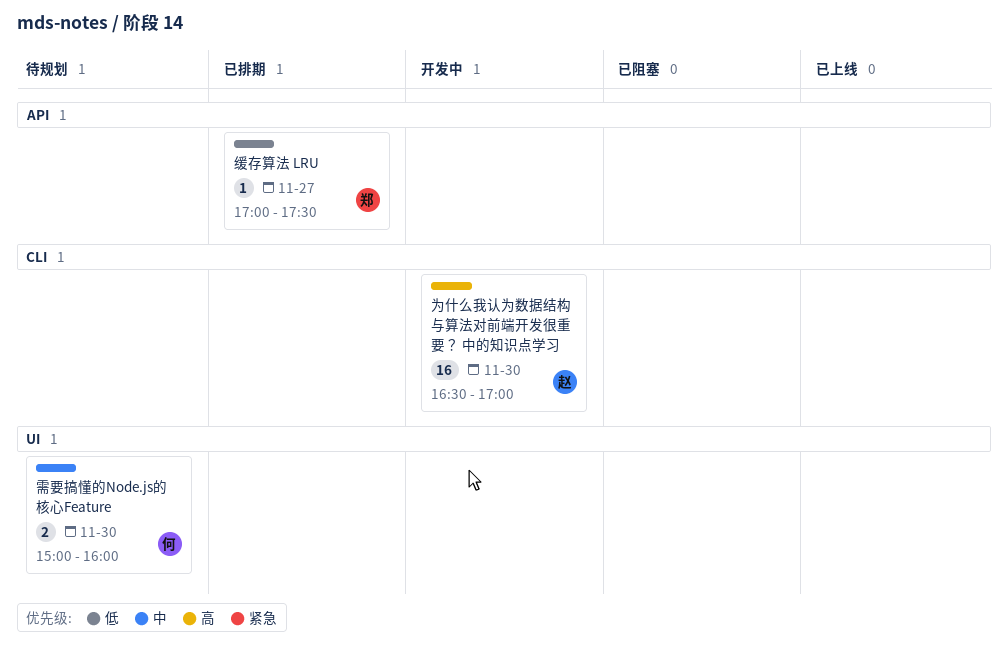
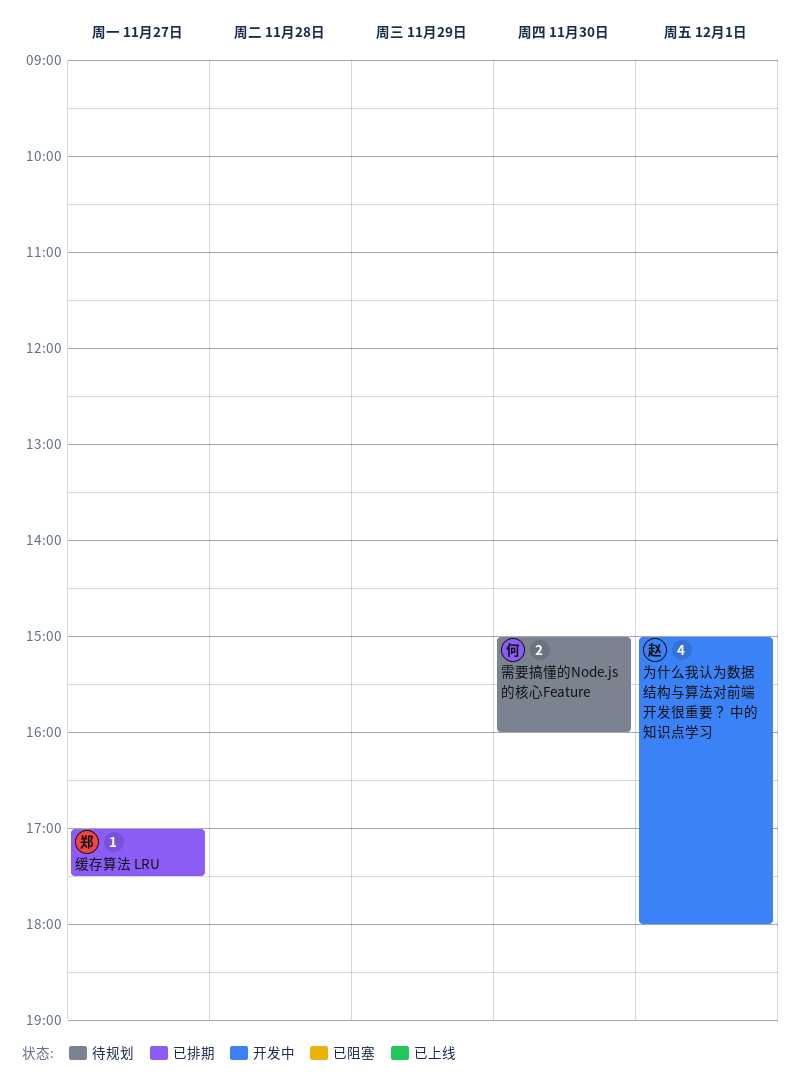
为什么我认为数据结构与算法对前端开发很重要？ 中的知识点学习, estimate: 16 -> 4
为什么我认为数据结构与算法对前端开发很重要？ 中的知识点学习, day: Nov 30 -> Dec 1
为什么我认为数据结构与算法对前端开发很重要？ 中的知识点学习, begins: 16:30 -> 15:00
为什么我认为数据结构与算法对前端开发很重要？ 中的知识点学习, ends: 17:00 -> 18:00

